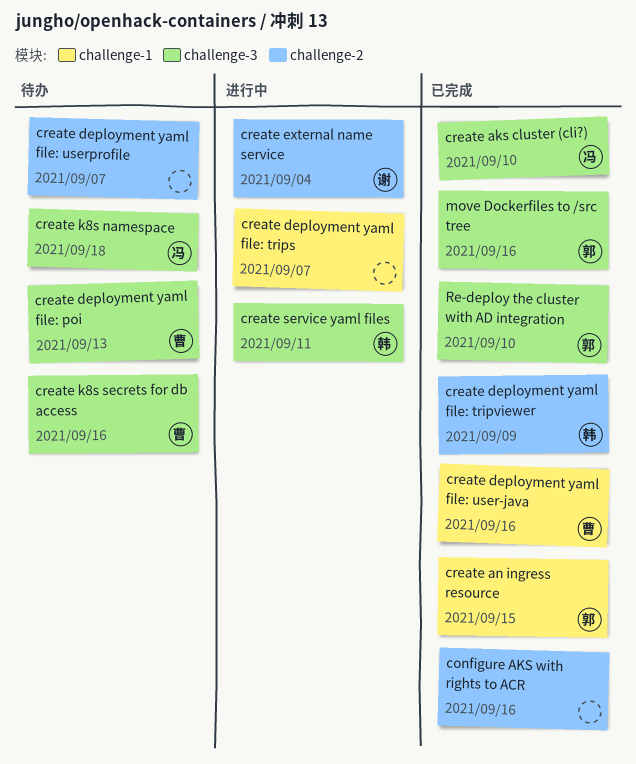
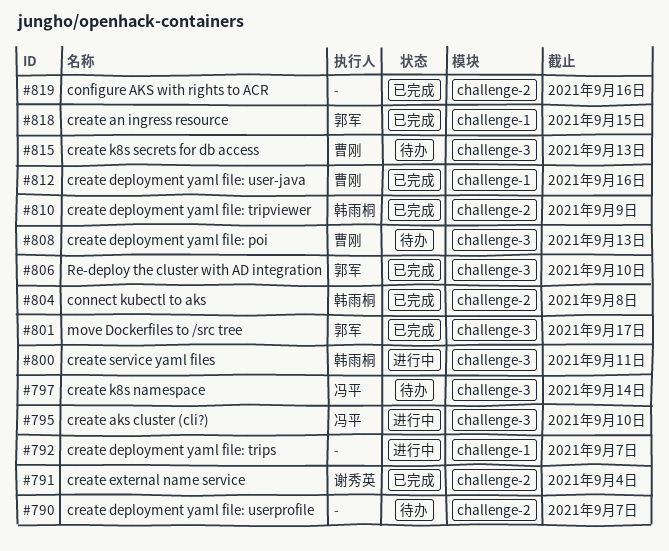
connect kubectl to aks: none -> present
create aks cluster (cli?), status: 已完成 -> 进行中
create external name service, status: 进行中 -> 已完成
create k8s namespace, due: Sep 18 -> Sep 14
create k8s secrets for db access, due: Sep 16 -> Sep 13
move Dockerfiles to /src tree, due: Sep 16 -> Sep 17

